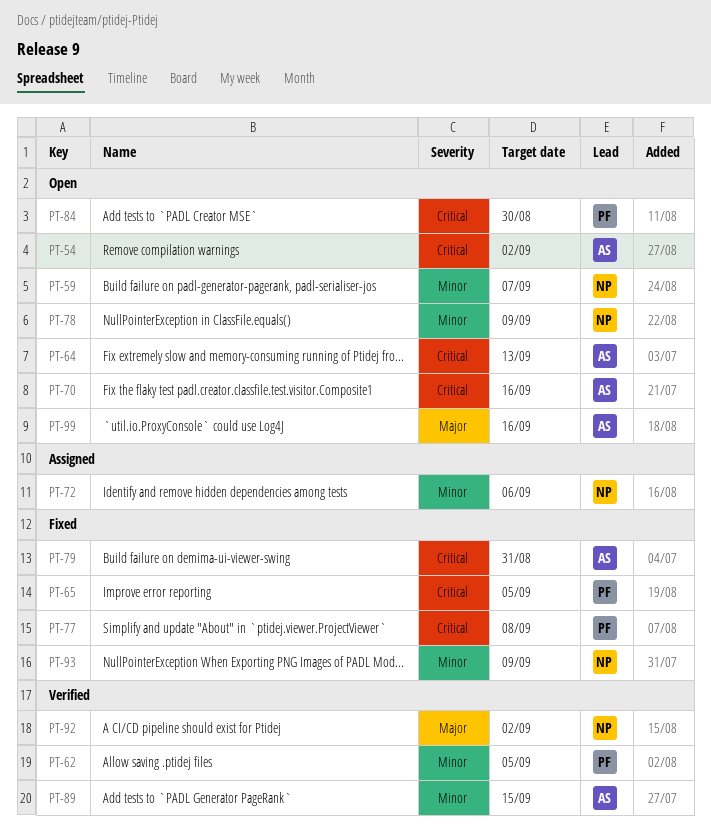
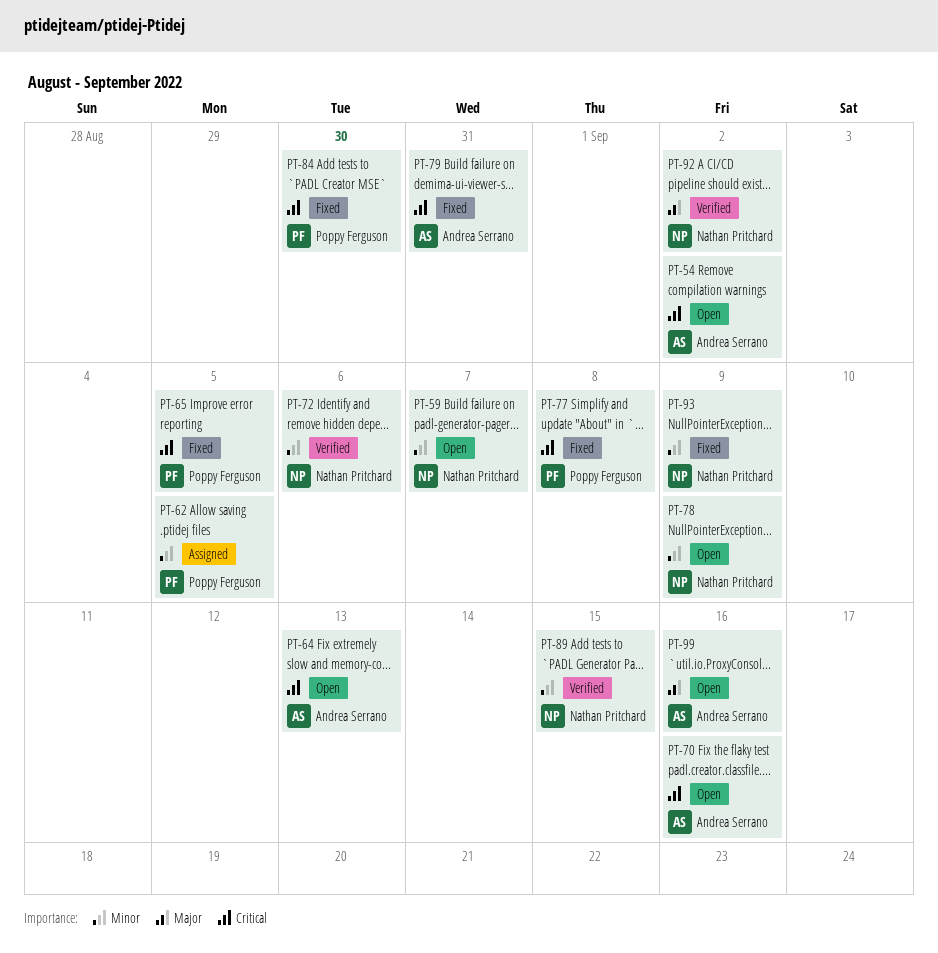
PT-62, status: Verified -> Assigned
PT-72, status: Assigned -> Verified
PT-84, status: Open -> Fixed
PT-89, owner: Andrea Serrano -> Nathan Pritchard

